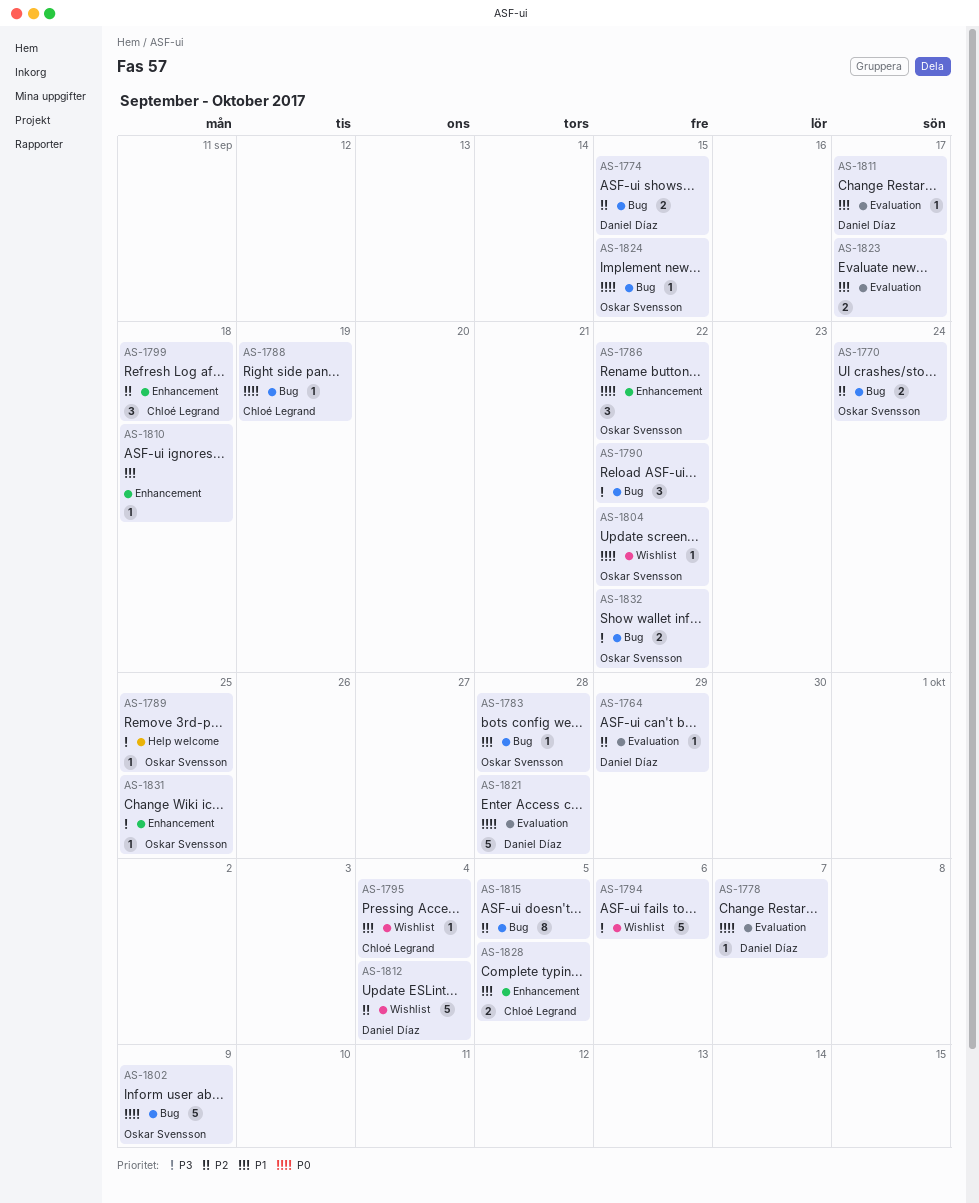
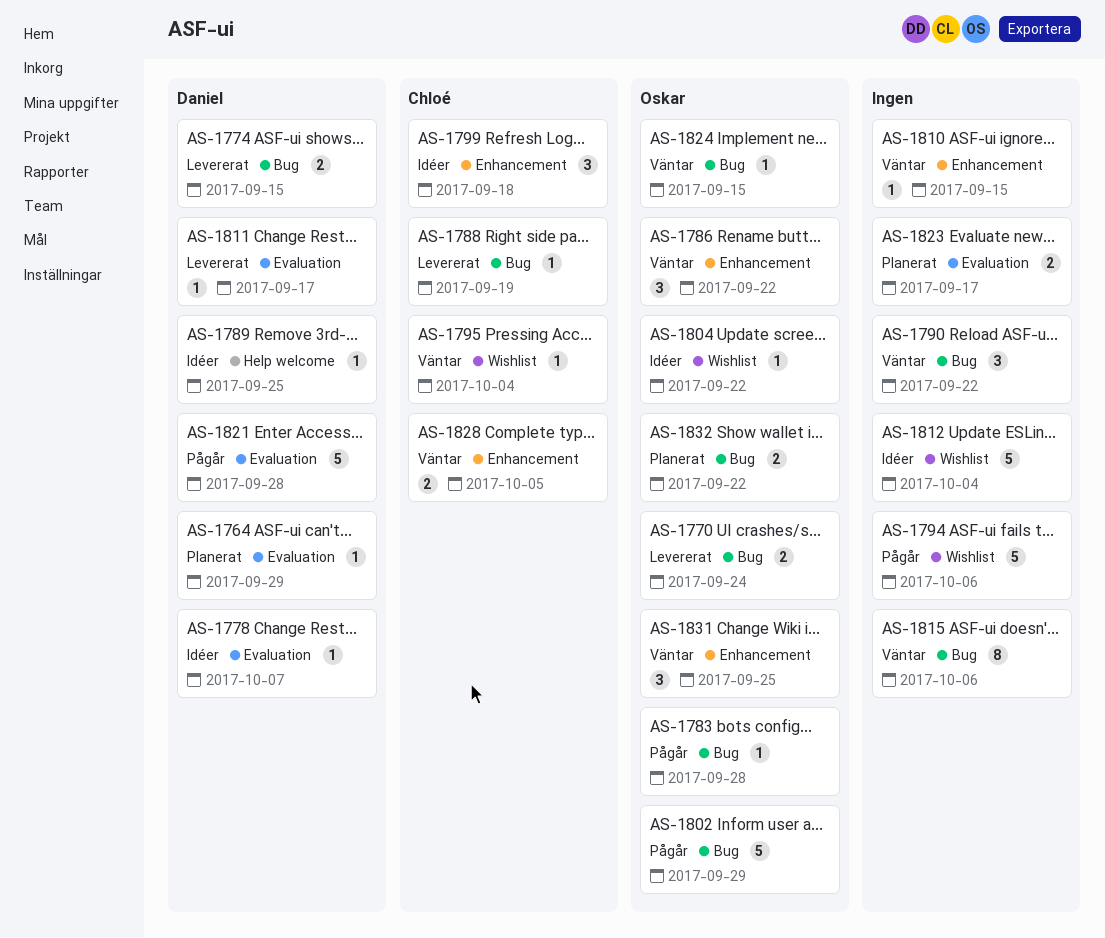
AS-1789, owner: Oskar Svensson -> Daniel Díaz
AS-1802, due: Oct 9 -> Sep 29
AS-1810, due: Sep 18 -> Sep 15
AS-1812, owner: Daniel Díaz -> none
AS-1815, due: Oct 5 -> Oct 6
AS-1831, estimate: 1 -> 3

